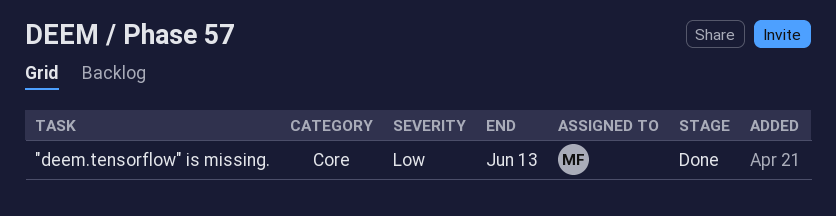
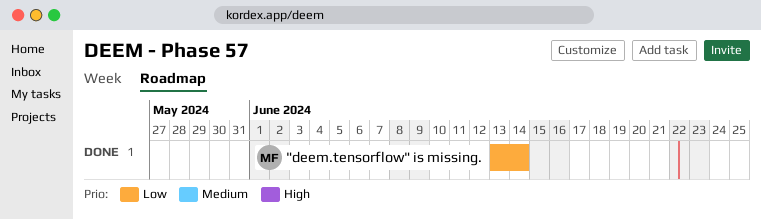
"deem.tensorflow" is missing., due: Jun 13 -> Jun 14

